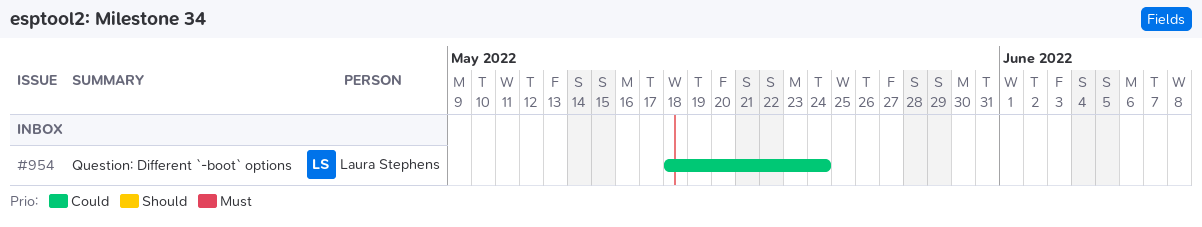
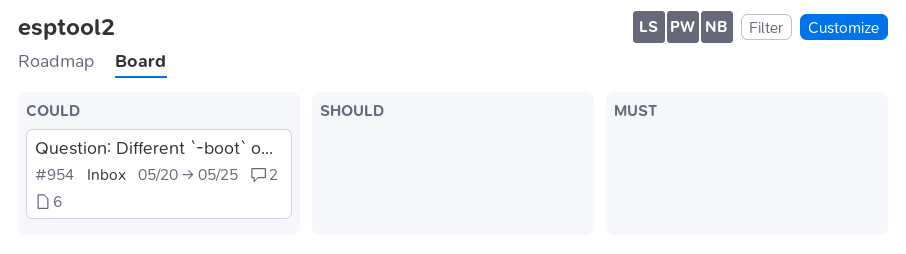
#954, start: May 18 -> May 20
#954, due: May 24 -> May 25

